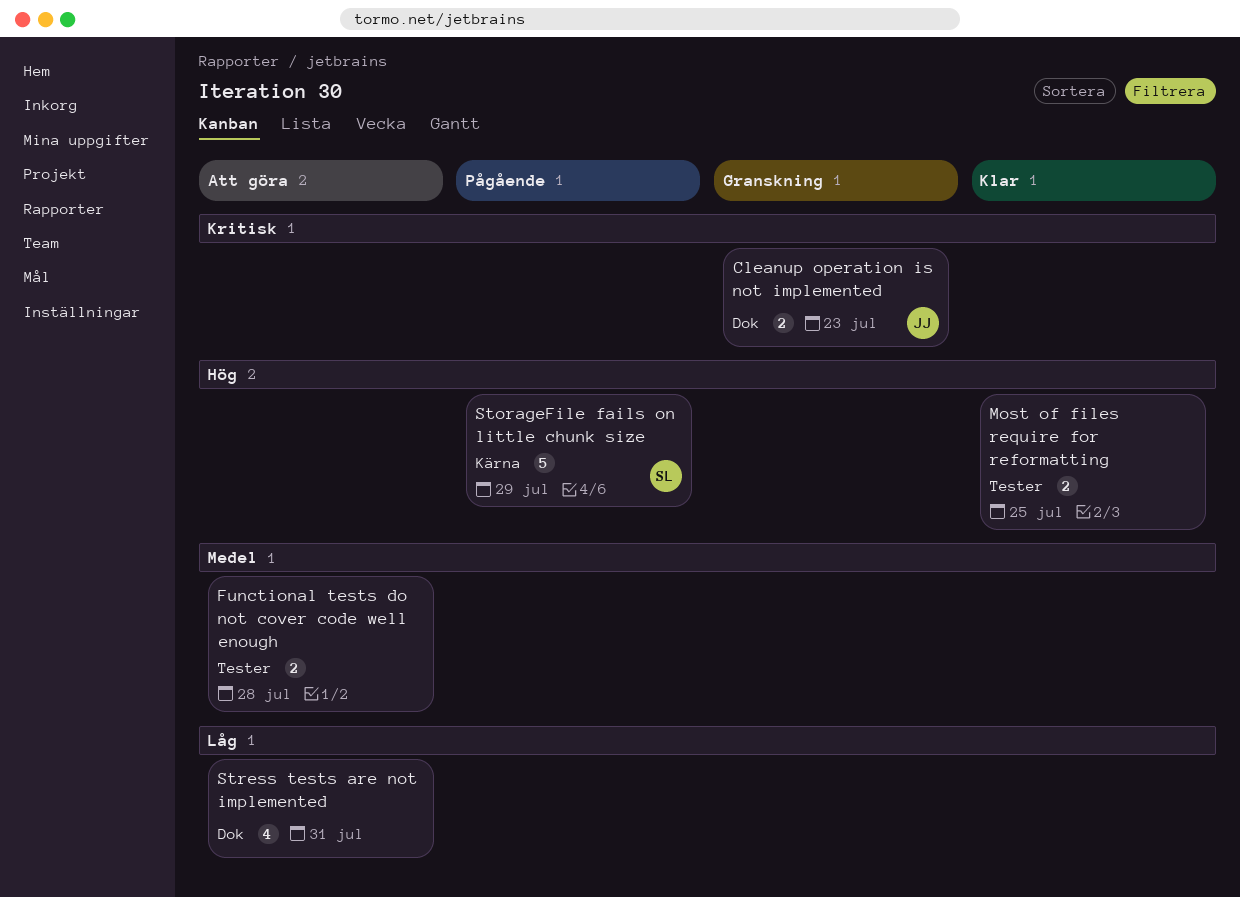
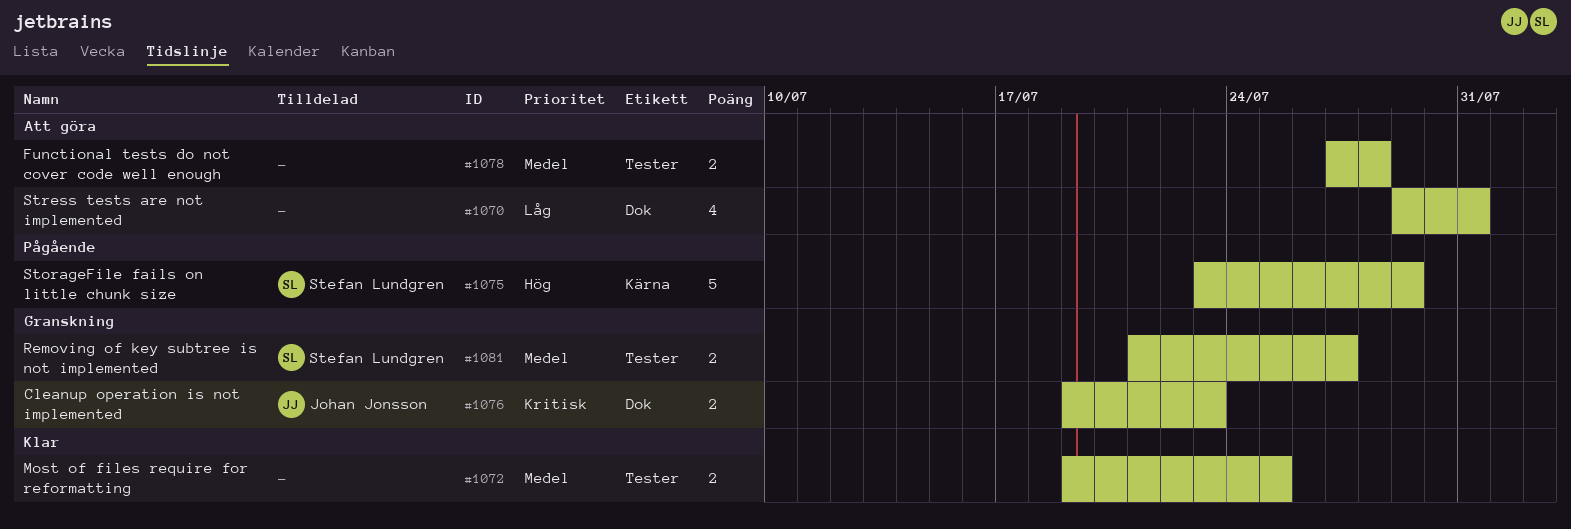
Most of files require for reformatting, priority: Hög -> Medel
Removing of key subtree is not implemented: none -> present

